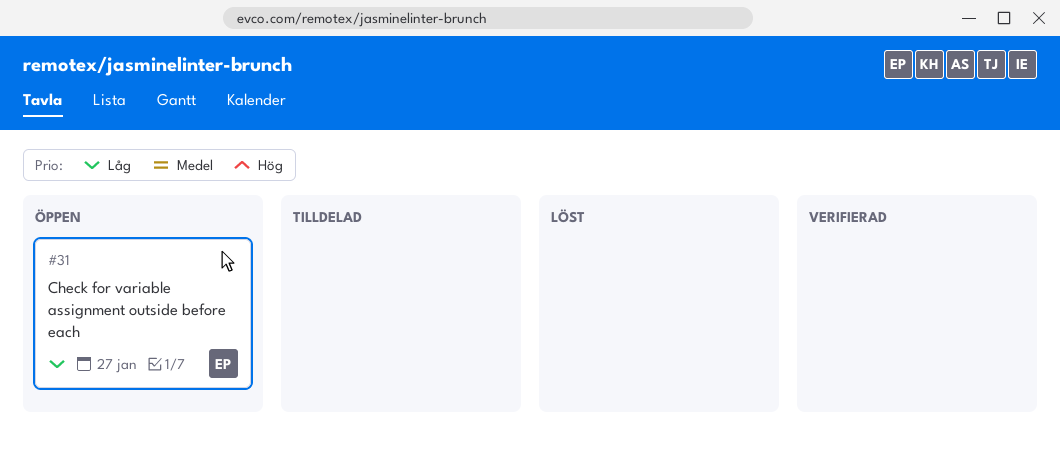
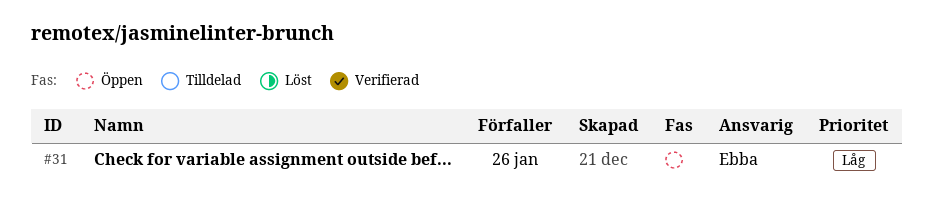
#31, due: Jan 27 -> Jan 26

